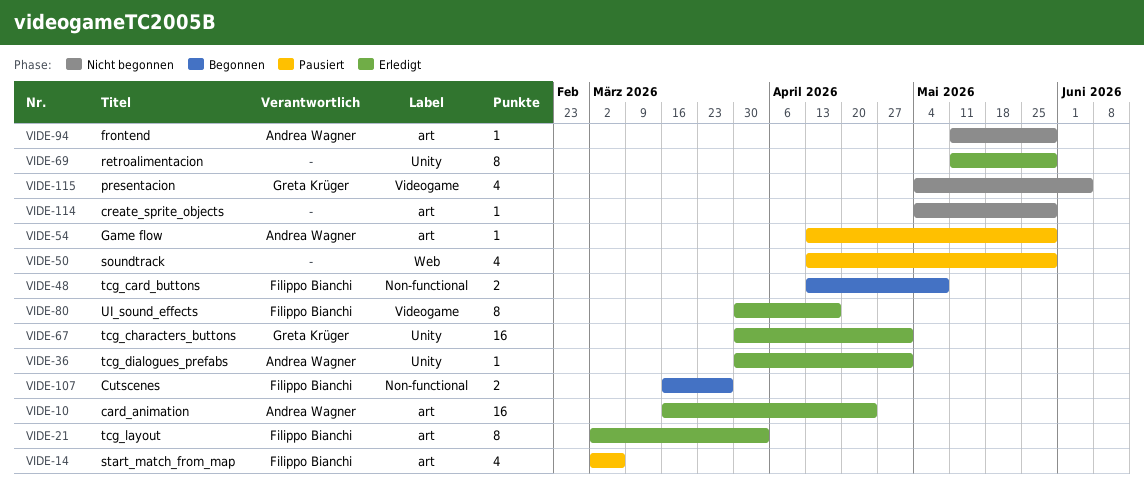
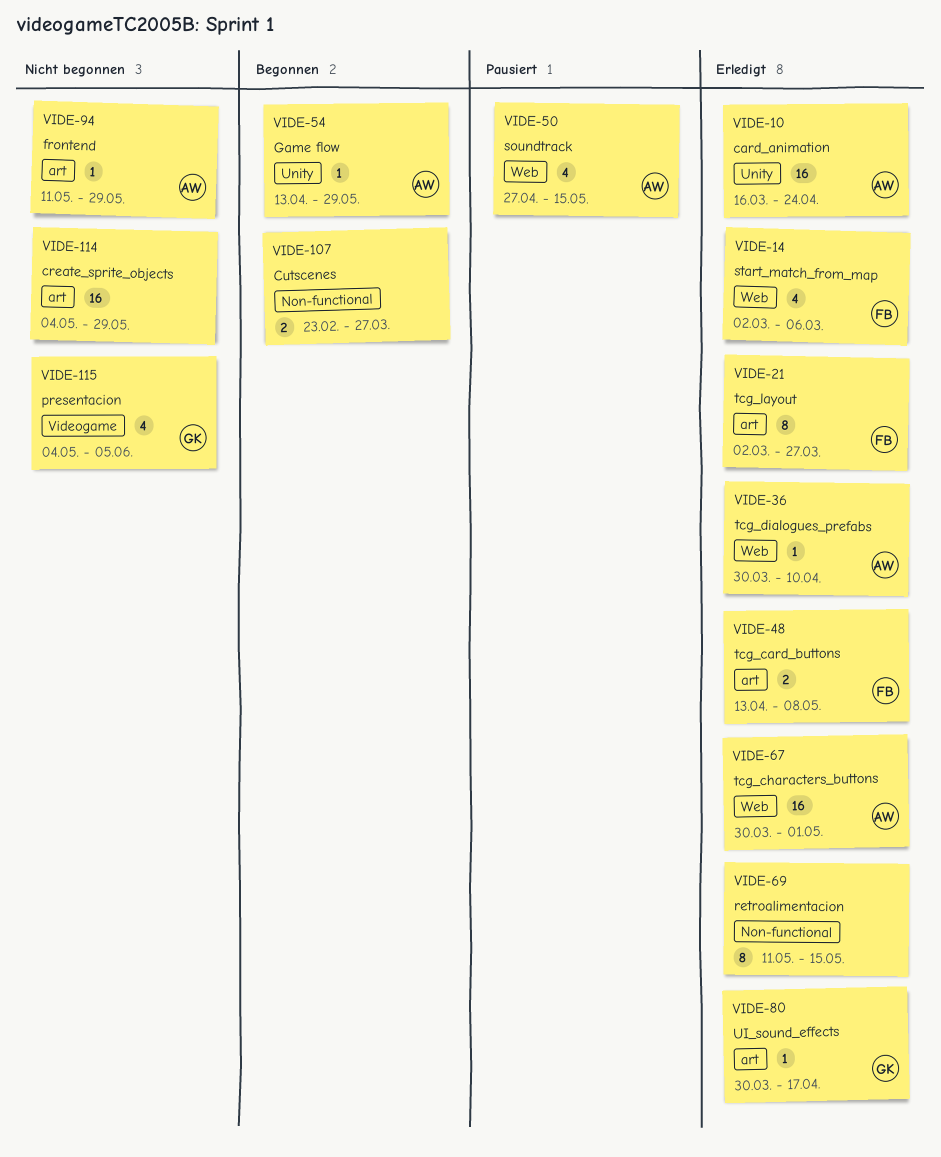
VIDE-10, label: art -> Unity
VIDE-14, status: Pausiert -> Erledigt
VIDE-14, label: art -> Web
VIDE-21, due: Apr 3 -> Mar 27
VIDE-36, label: Unity -> Web
VIDE-36, due: May 1 -> Apr 10
VIDE-48, status: Begonnen -> Erledigt
VIDE-48, label: Non-functional -> art
VIDE-50, owner: none -> Andrea Wagner
VIDE-50, start: Apr 13 -> Apr 27
VIDE-50, due: May 29 -> May 15
VIDE-54, status: Pausiert -> Begonnen
VIDE-54, label: art -> Unity
VIDE-67, owner: Greta Krüger -> Andrea Wagner
VIDE-67, label: Unity -> Web
VIDE-69, label: Unity -> Non-functional
VIDE-69, due: May 29 -> May 15
VIDE-80, owner: Filippo Bianchi -> Greta Krüger
VIDE-80, label: Videogame -> art
VIDE-80, estimate: 8 -> 1
VIDE-107, owner: Filippo Bianchi -> none
VIDE-107, start: Mar 16 -> Feb 23
VIDE-114, estimate: 1 -> 16

